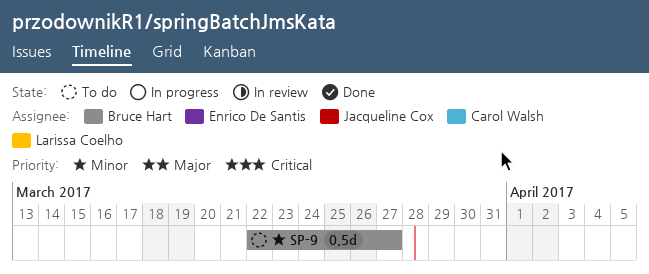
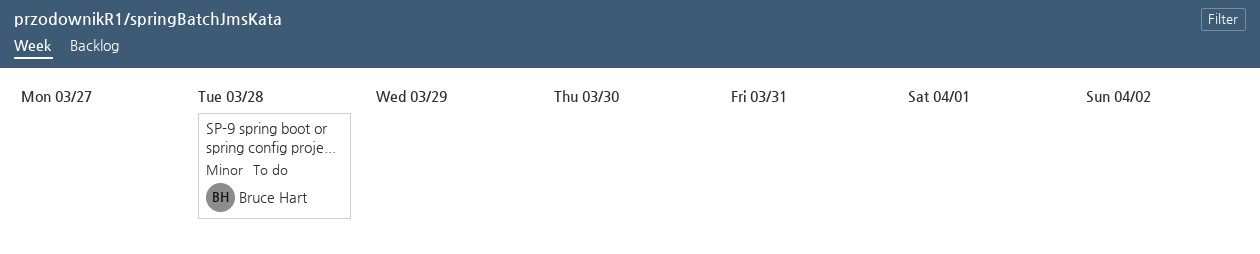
SP-9, due: Mar 27 -> Mar 28

